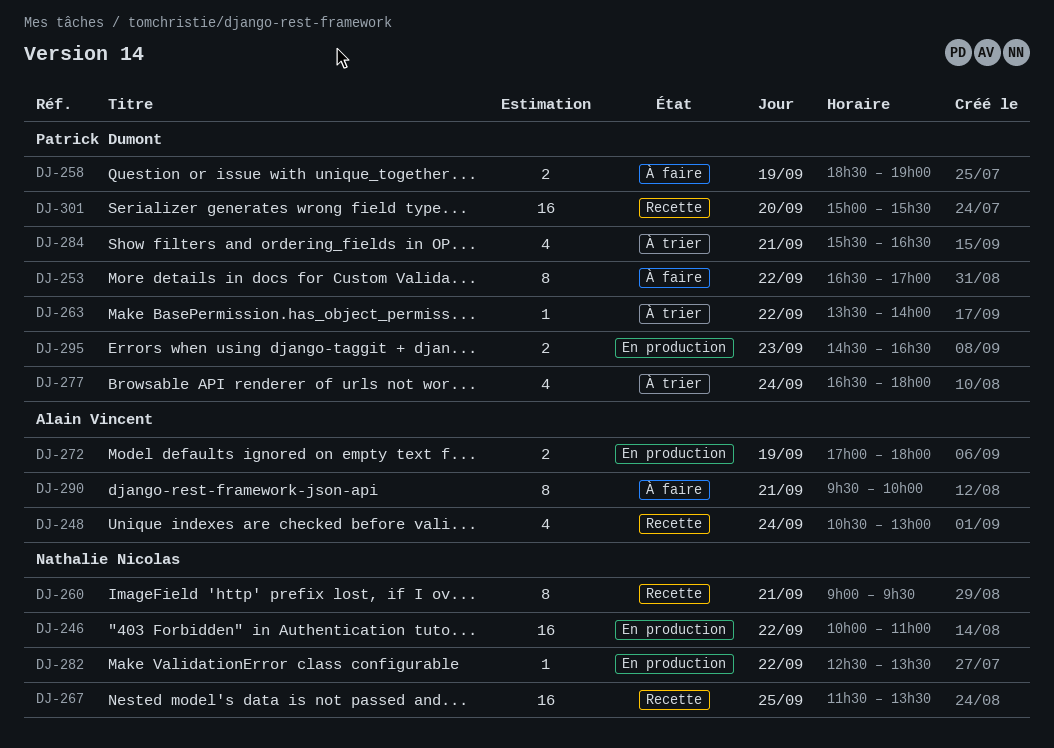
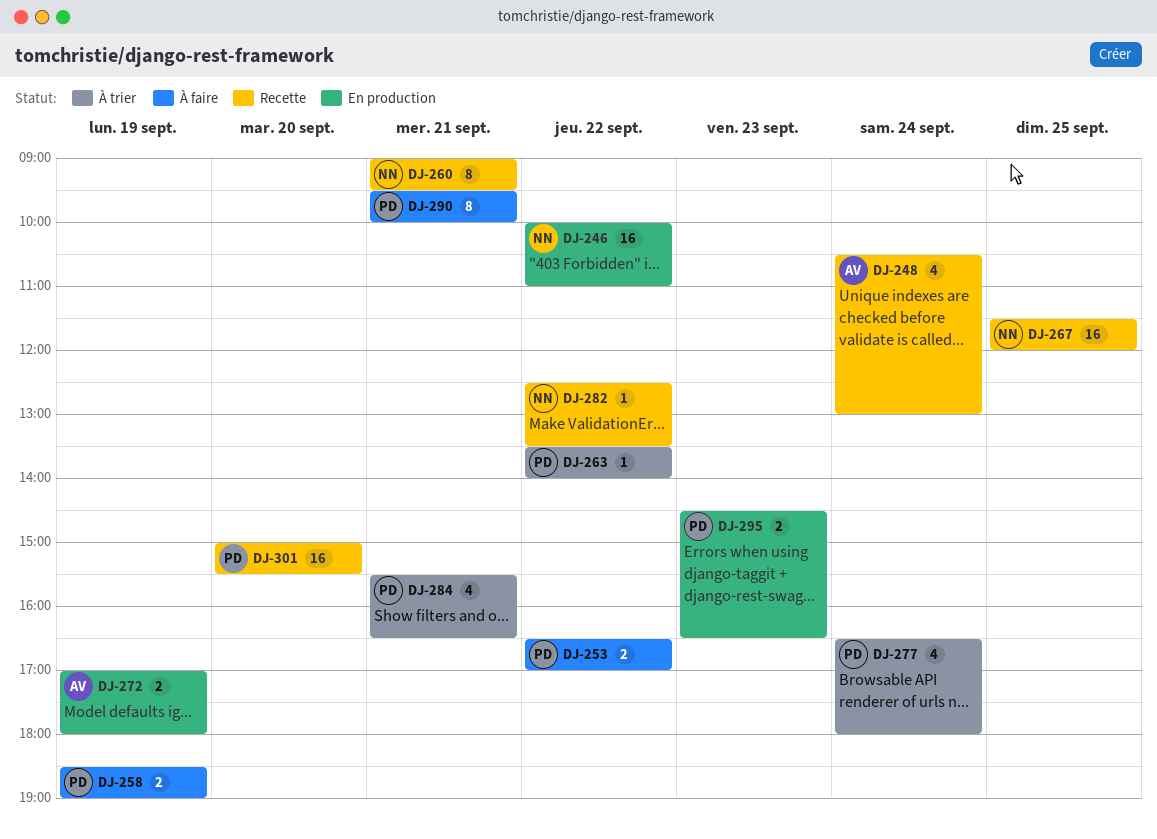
DJ-253, estimate: 8 -> 2
DJ-267, ends: 13:30 -> 12:00
DJ-282, status: En production -> Recette
DJ-290, owner: Alain Vincent -> Patrick Dumont

